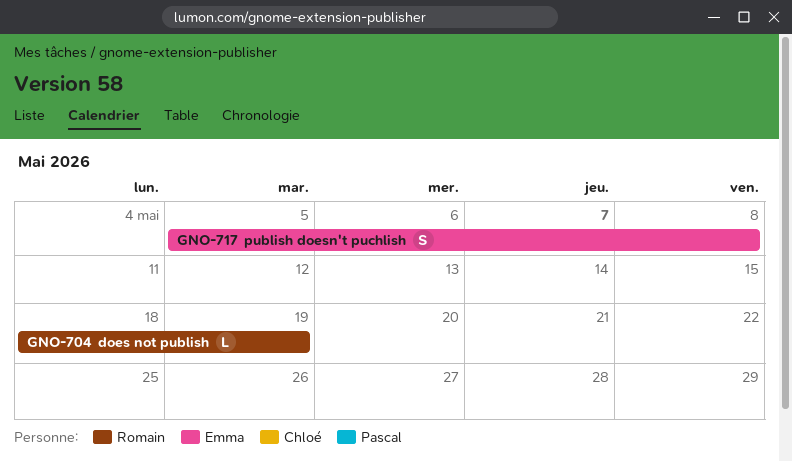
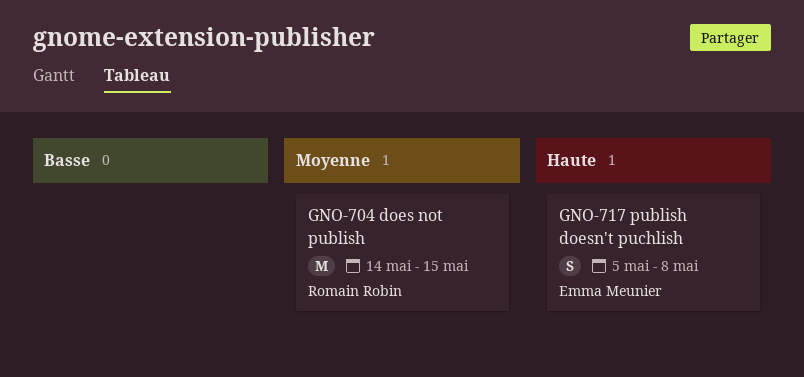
GNO-704, estimate: L -> M
GNO-704, start: May 18 -> May 14
GNO-704, due: May 19 -> May 15

